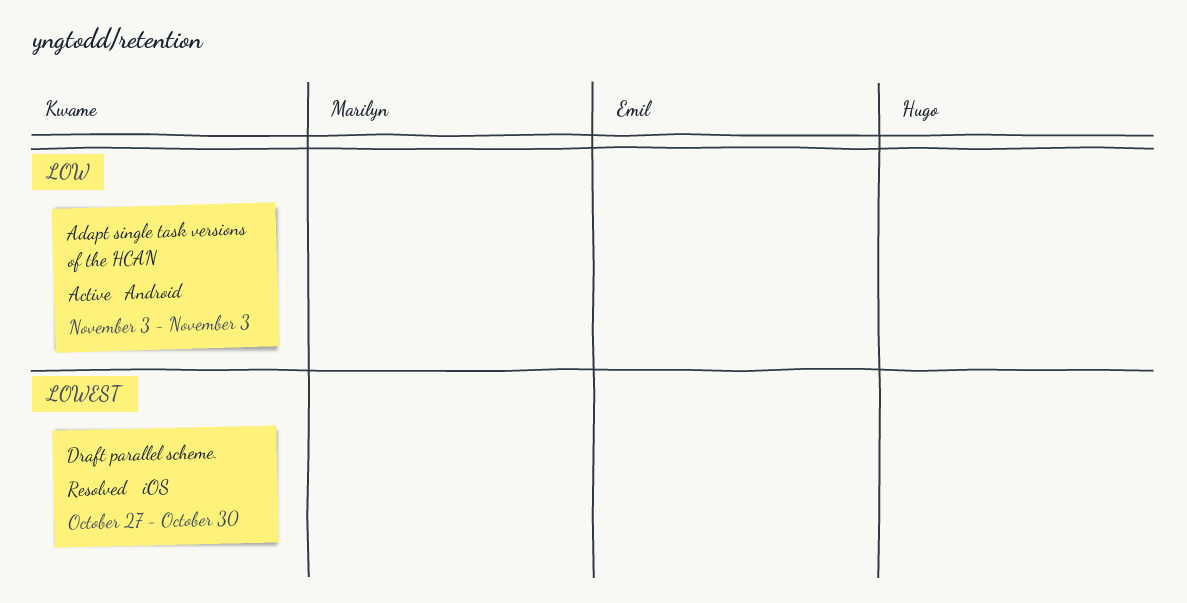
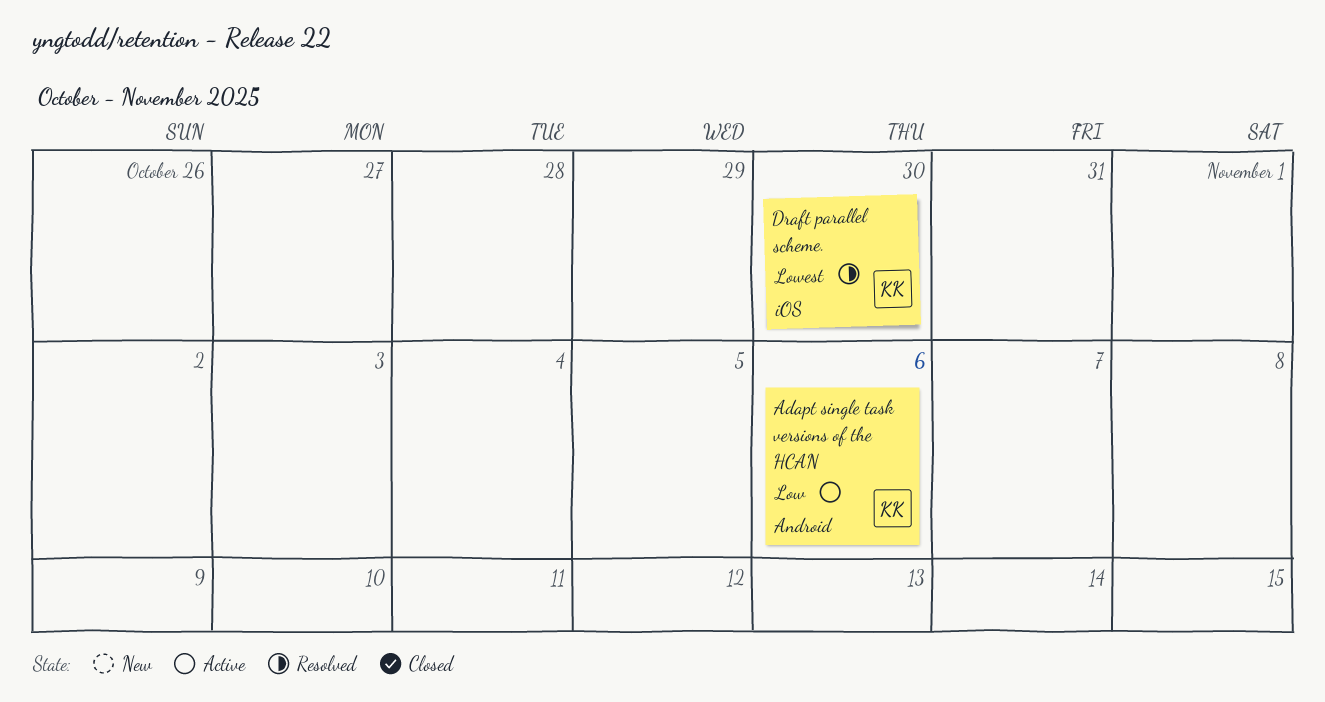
Adapt single task versions of the HCAN, due: Nov 3 -> Nov 6

